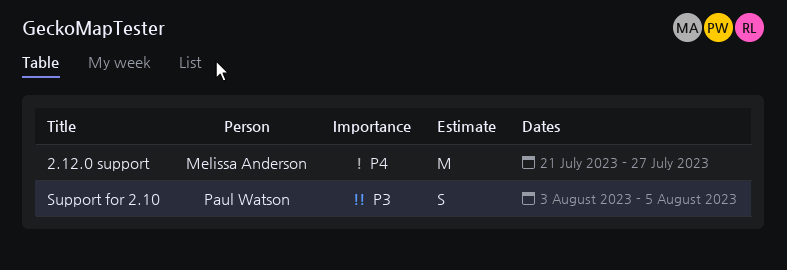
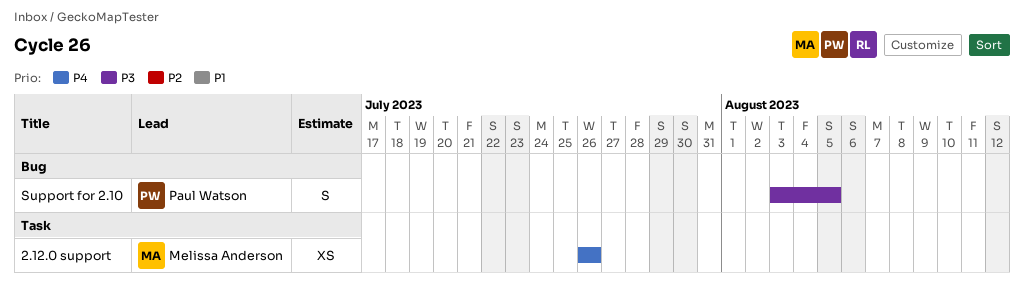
2.12.0 support, estimate: M -> XS
2.12.0 support, start: Jul 21 -> Jul 26
2.12.0 support, due: Jul 27 -> Jul 26

